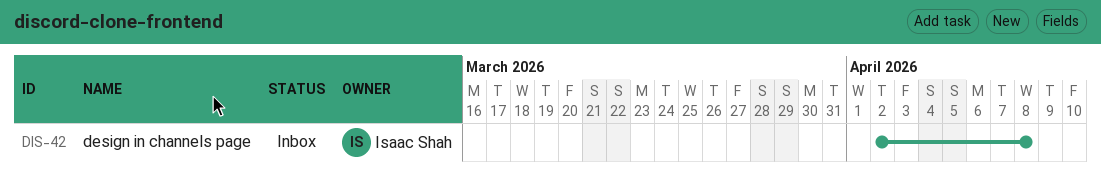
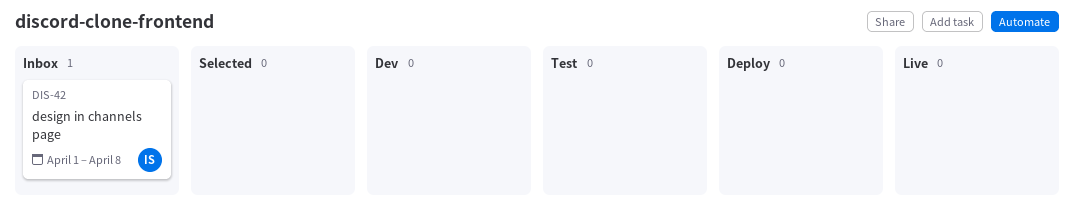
DIS-42, start: Apr 2 -> Apr 1

